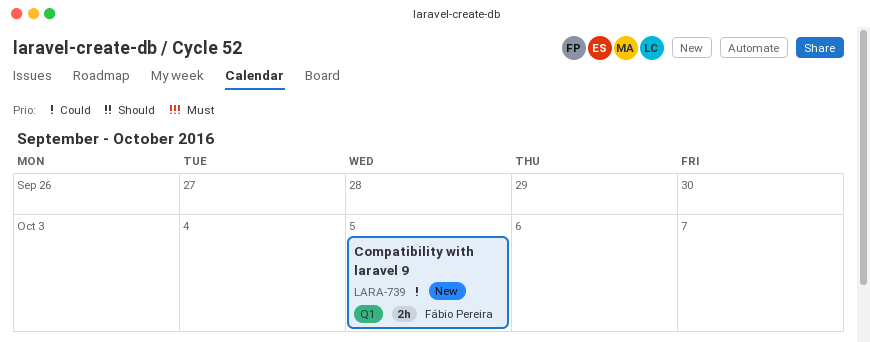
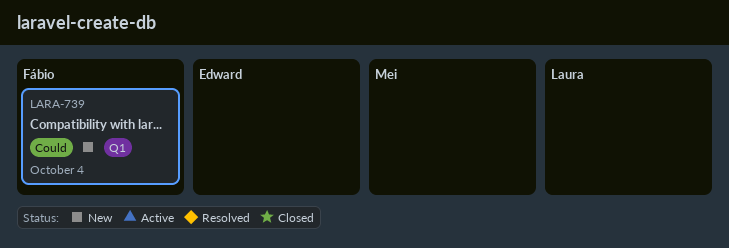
LARA-739, due: Oct 5 -> Oct 4

